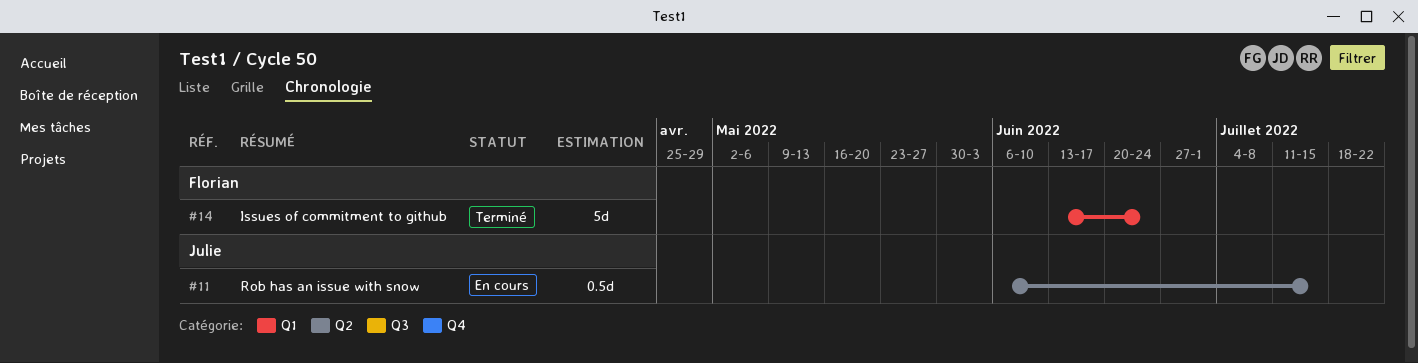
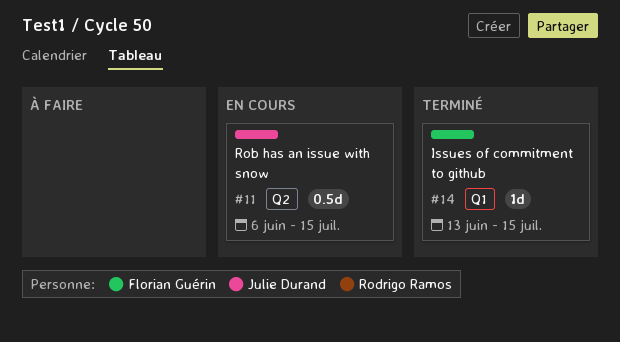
#14, estimate: 5d -> 1d
#14, due: Jun 24 -> Jul 15

